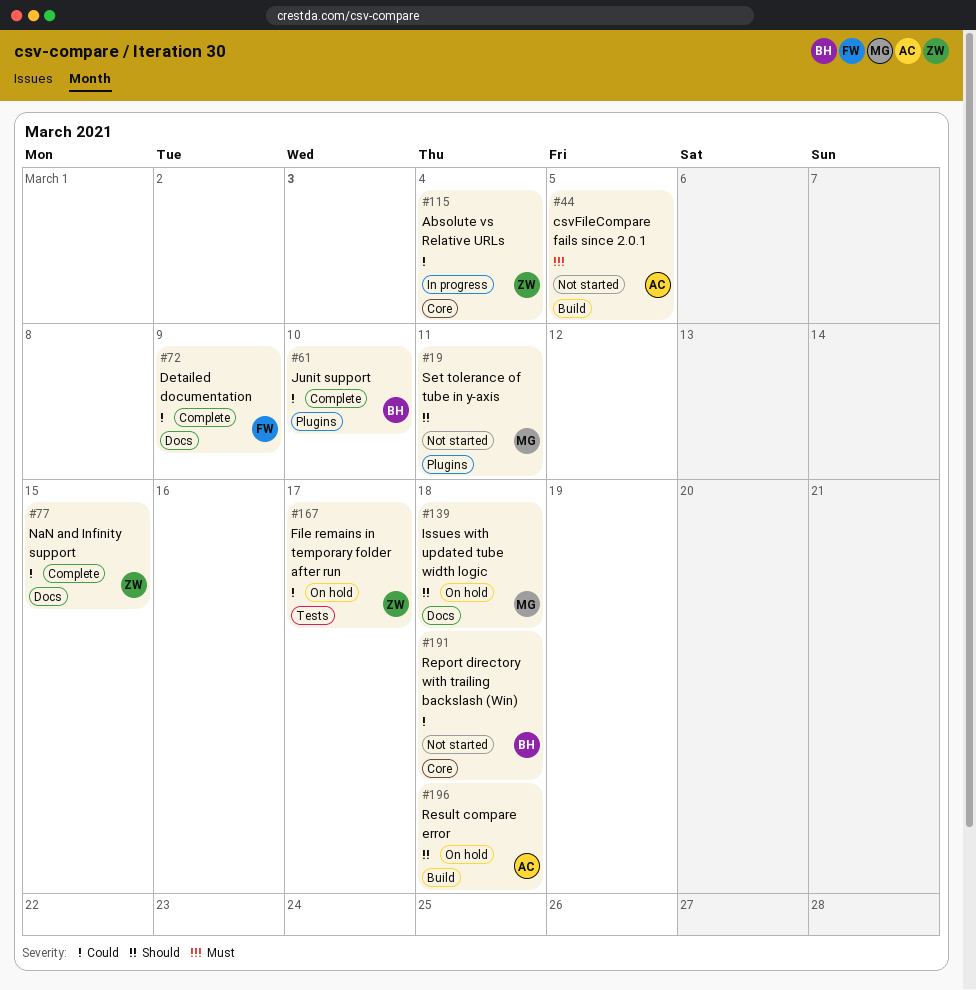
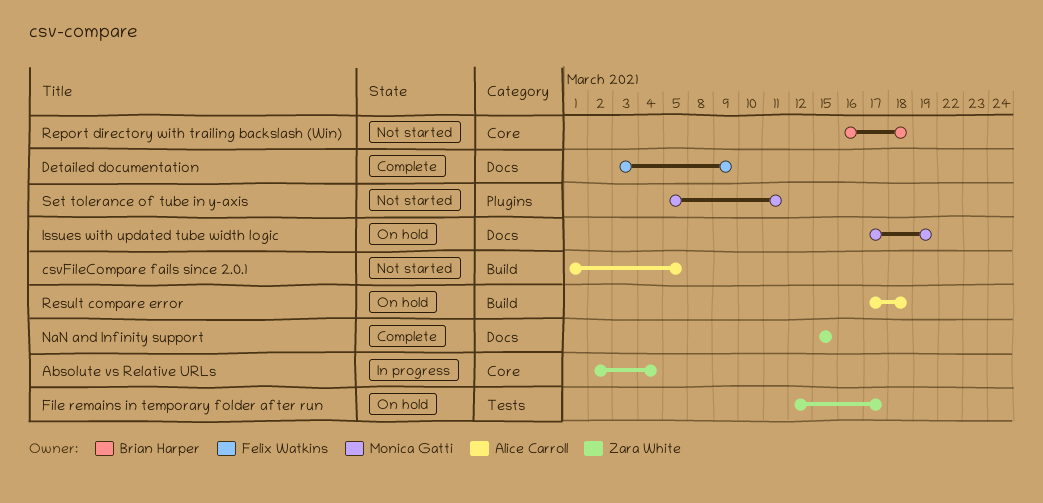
Issues with updated tube width logic, due: Mar 18 -> Mar 19
Junit support: present -> none

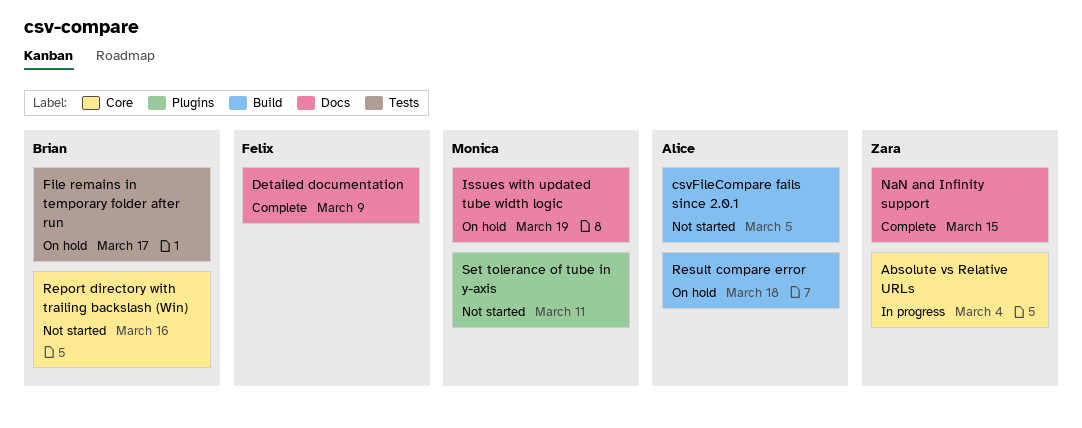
File remains in temporary folder after run, owner: Zara White -> Brian Harper
Report directory with trailing backslash (Win), due: Mar 18 -> Mar 16

